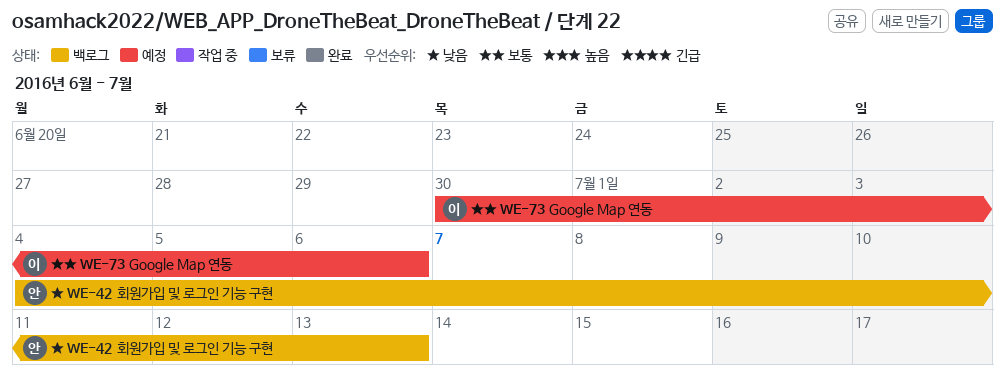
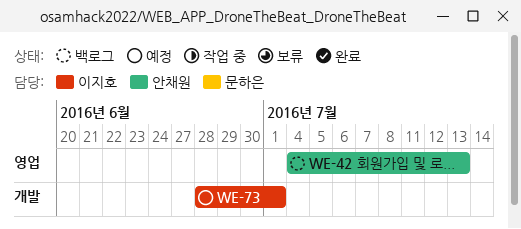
WE-73, start: Jun 30 -> Jun 28
WE-73, due: Jul 6 -> Jul 1

